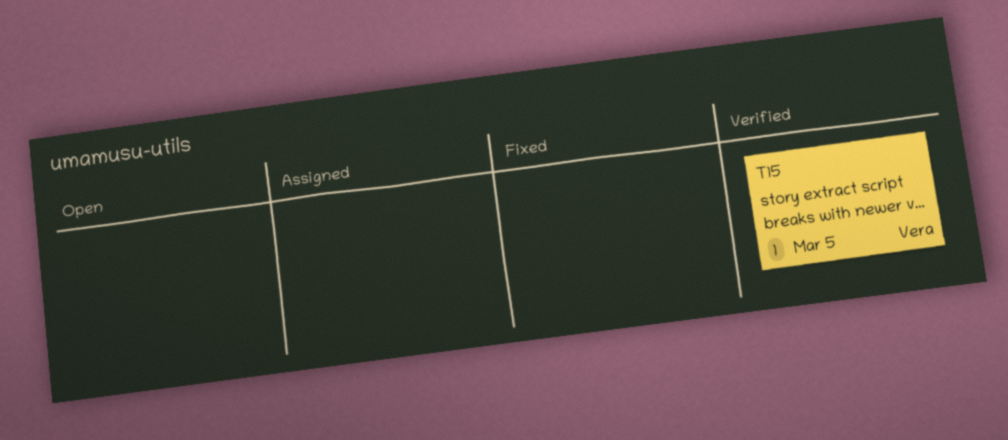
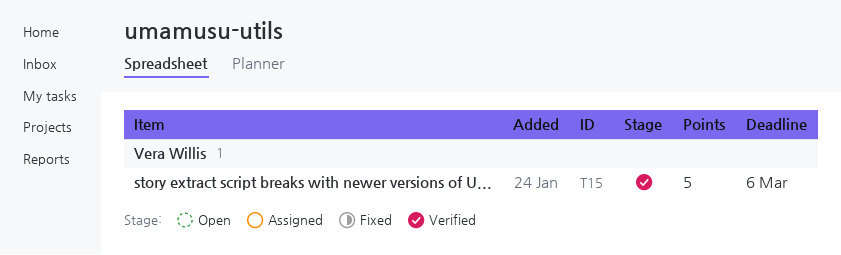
T15, estimate: 1 -> 5
T15, due: Mar 5 -> Mar 6

